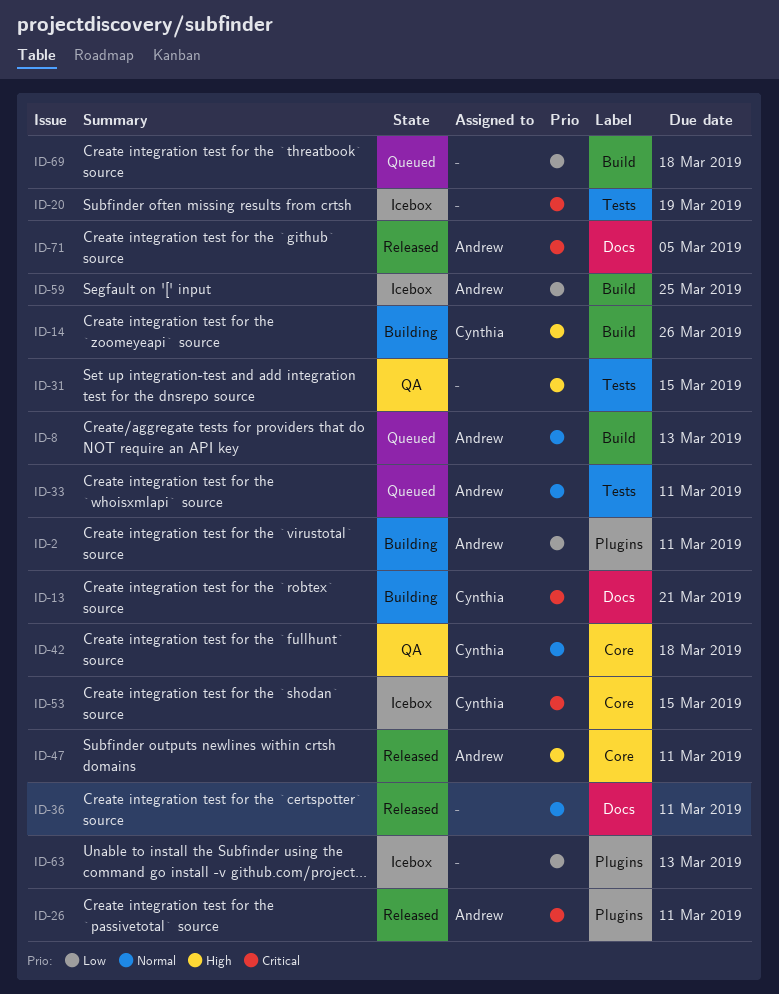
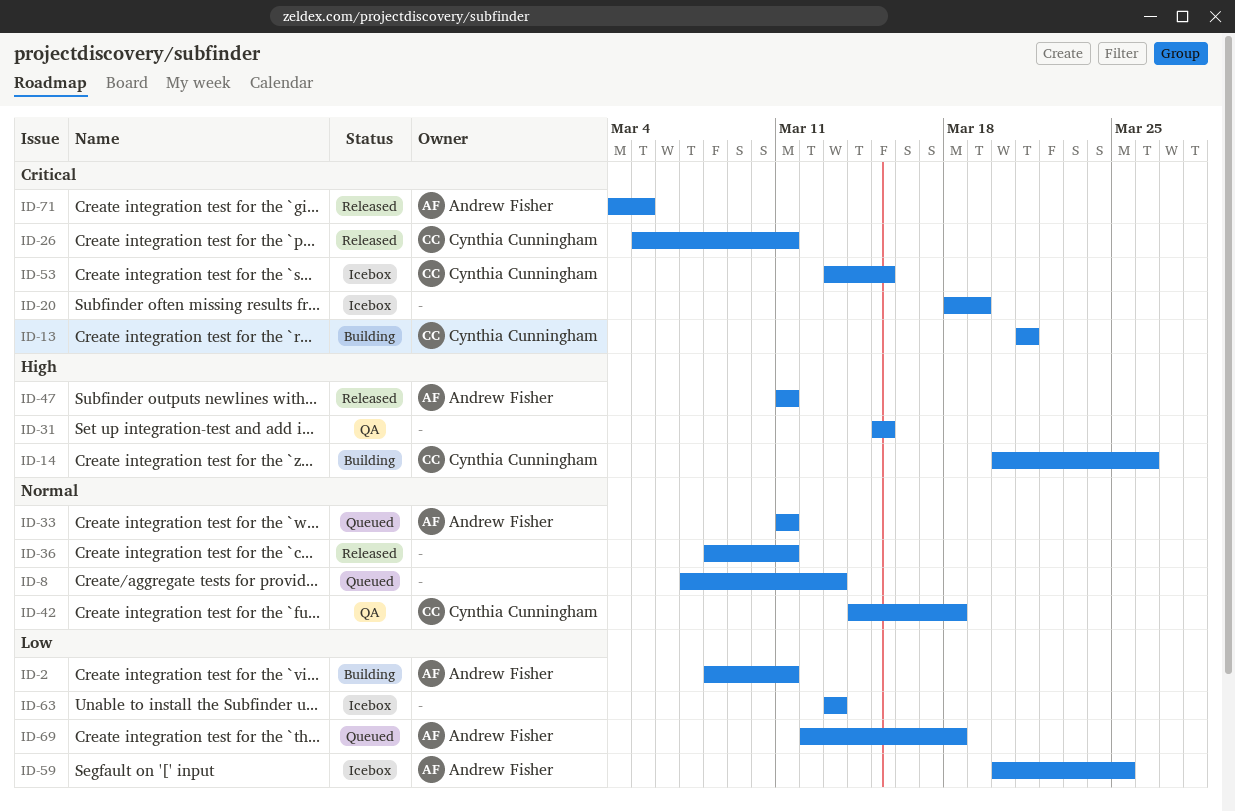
ID-8, owner: Andrew Fisher -> none
ID-26, owner: Andrew Fisher -> Cynthia Cunningham
ID-69, owner: none -> Andrew Fisher

